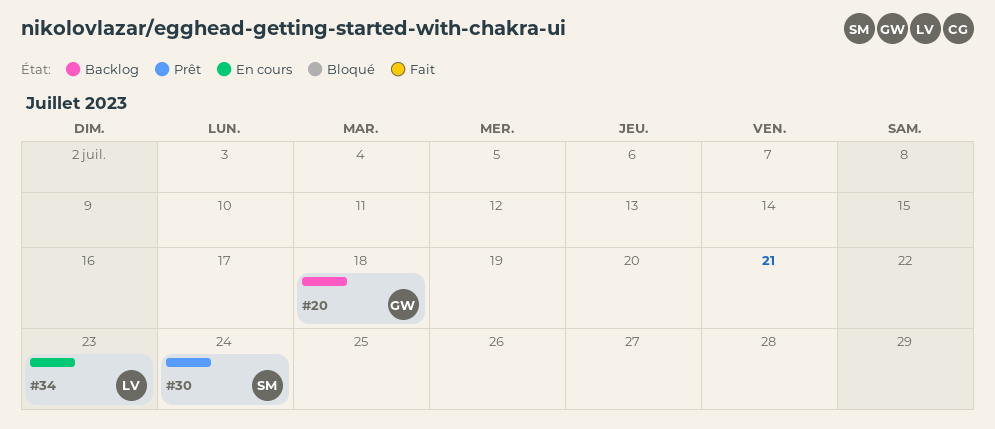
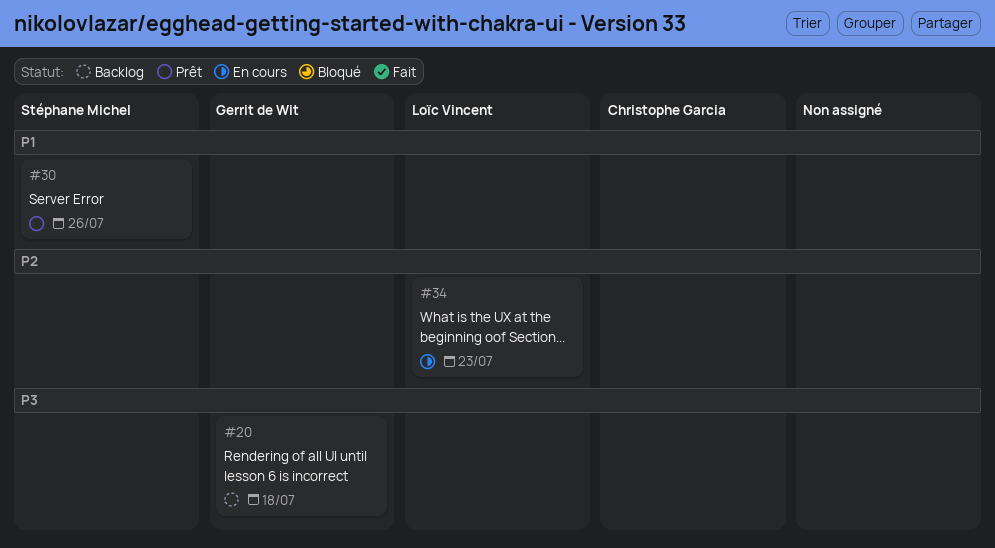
#30, due: Jul 24 -> Jul 26

